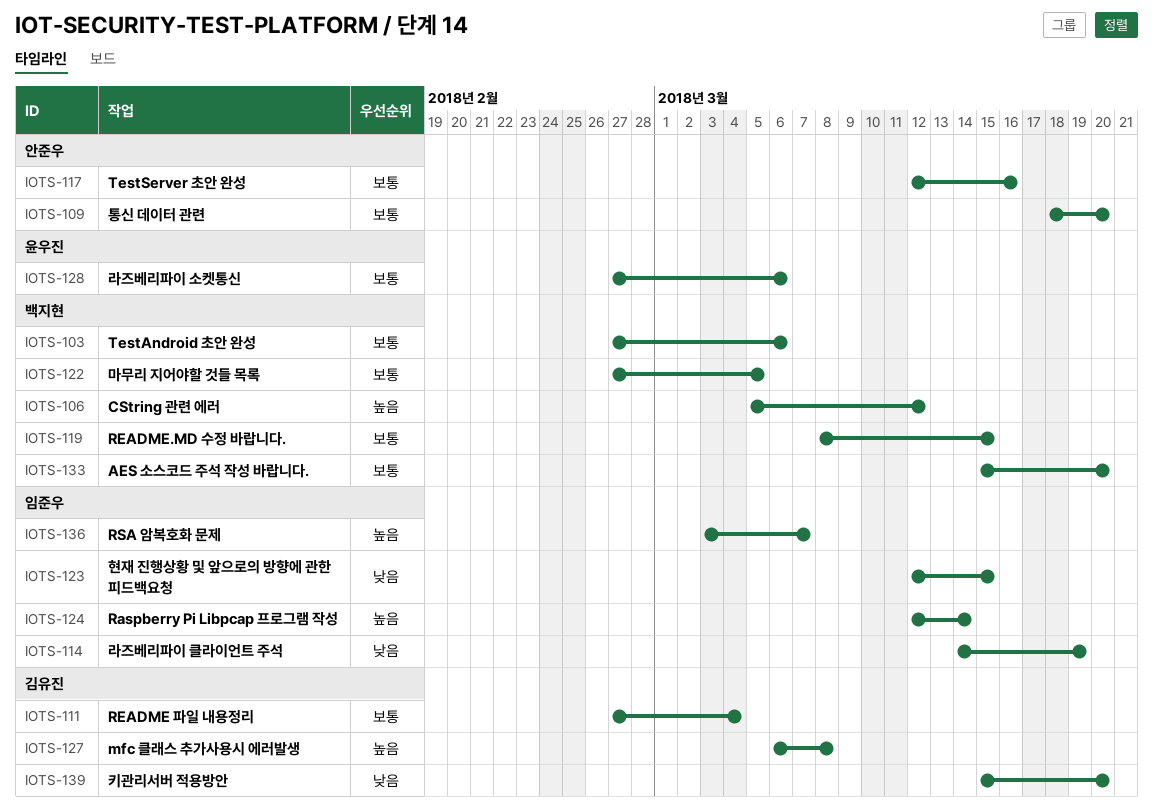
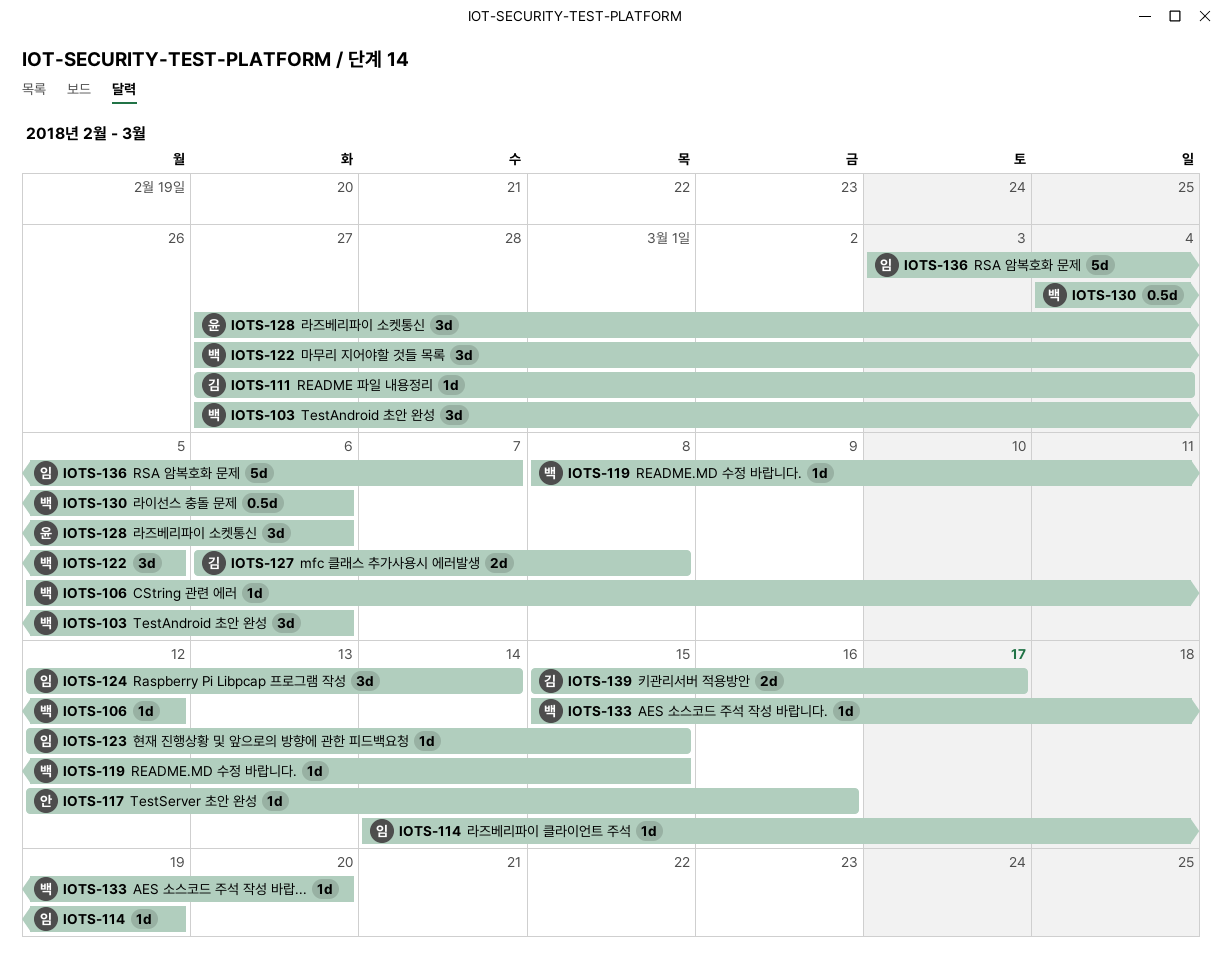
IOTS-109: present -> none
IOTS-130: none -> present
IOTS-139, due: Mar 20 -> Mar 17

